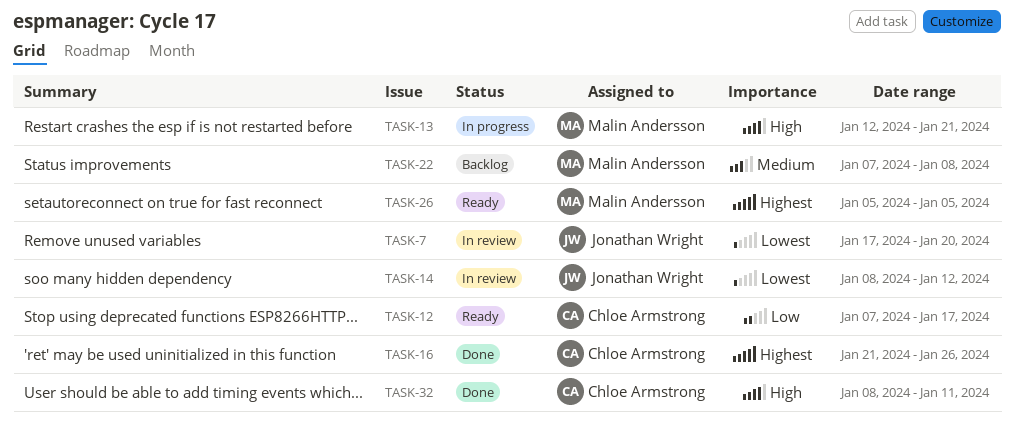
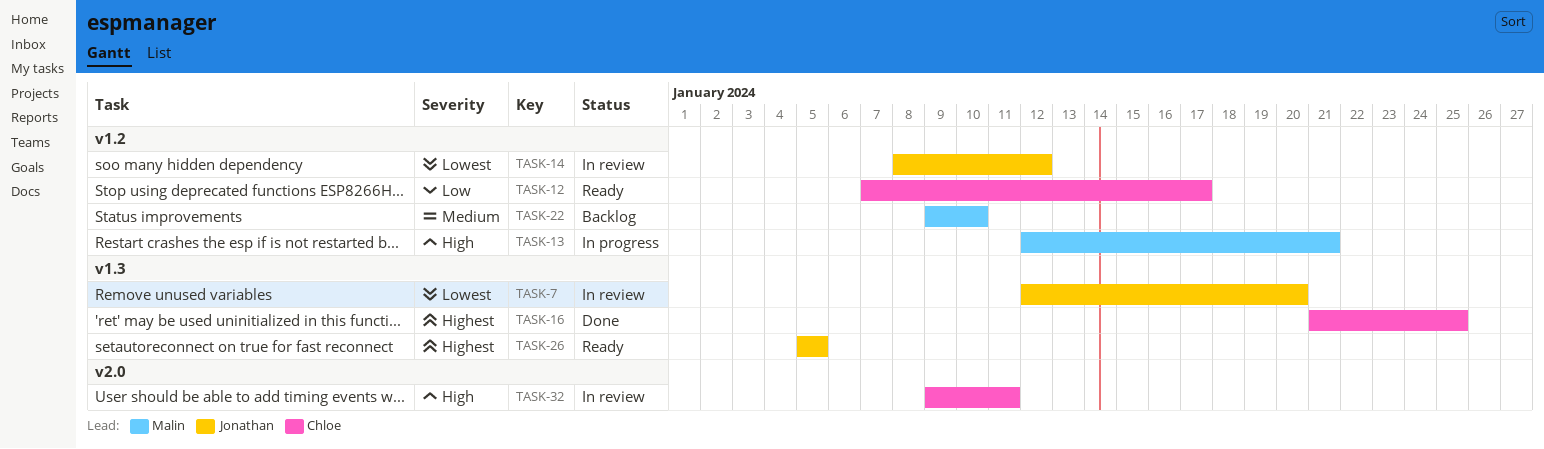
TASK-7, start: Jan 17 -> Jan 12
TASK-16, due: Jan 26 -> Jan 25
TASK-22, start: Jan 7 -> Jan 9
TASK-22, due: Jan 8 -> Jan 10
TASK-26, owner: Malin Andersson -> Jonathan Wright
TASK-32, status: Done -> In review
TASK-32, start: Jan 8 -> Jan 9

